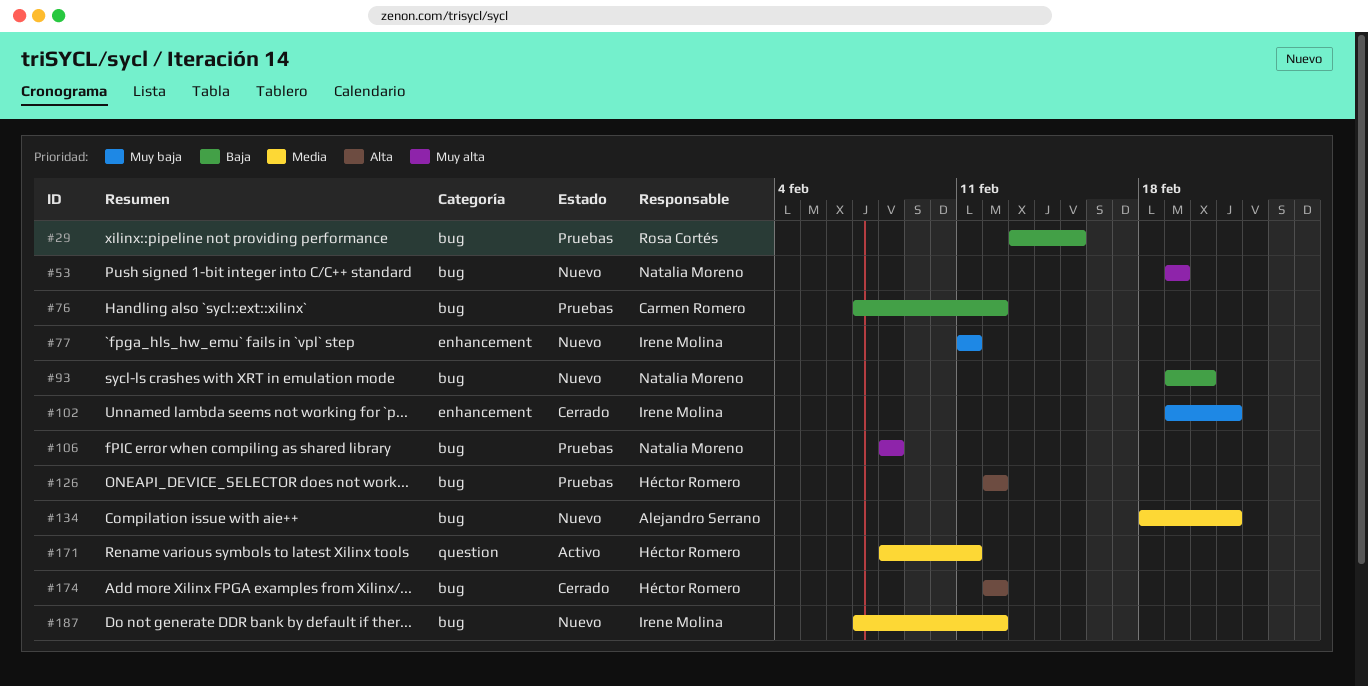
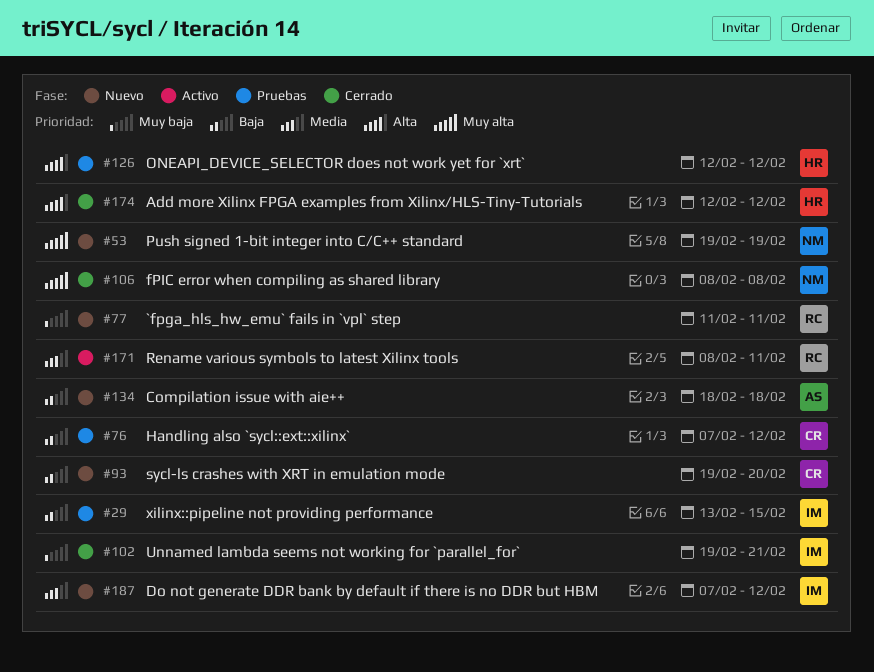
#29, owner: Rosa Cortés -> Irene Molina
#77, owner: Irene Molina -> Rosa Cortés
#93, owner: Natalia Moreno -> Carmen Romero
#106, status: Pruebas -> Cerrado
#134, priority: Media -> Baja
#134, due: Feb 21 -> Feb 18
#171, owner: Héctor Romero -> Rosa Cortés

